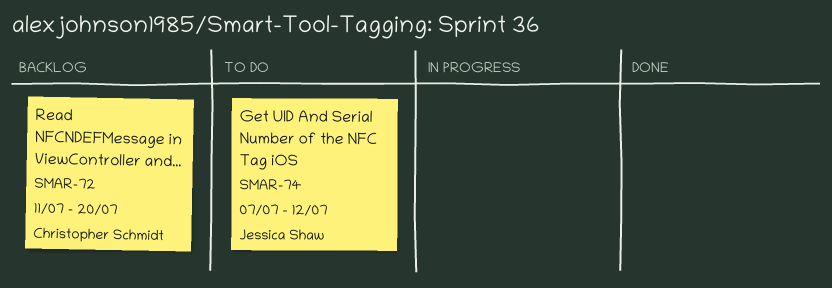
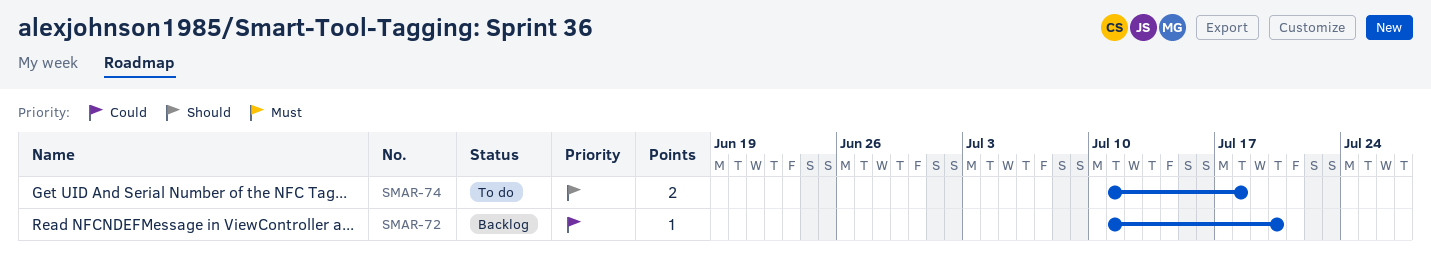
SMAR-74, start: Jul 7 -> Jul 11
SMAR-74, due: Jul 12 -> Jul 18

